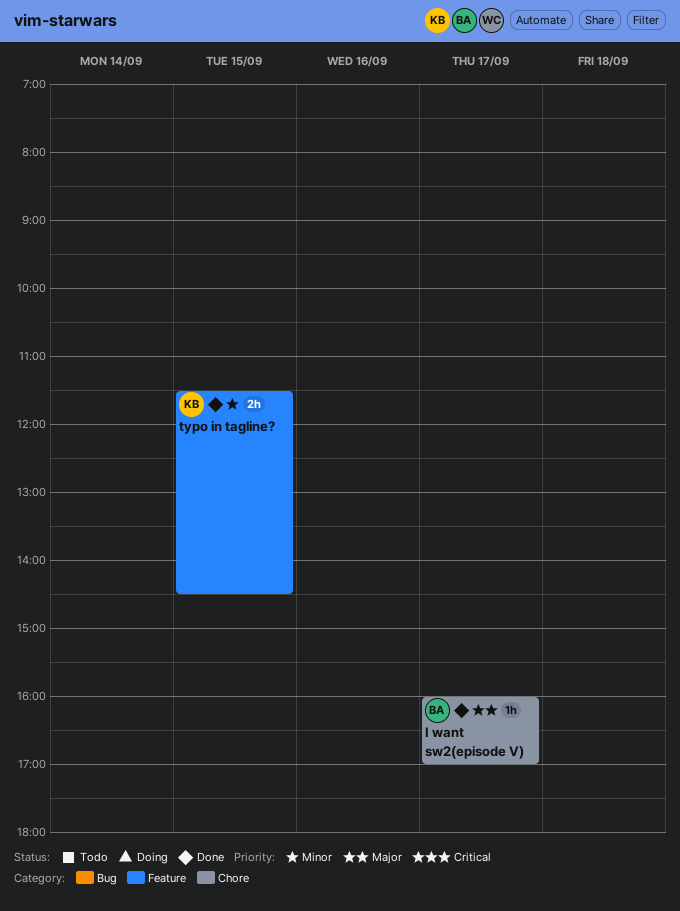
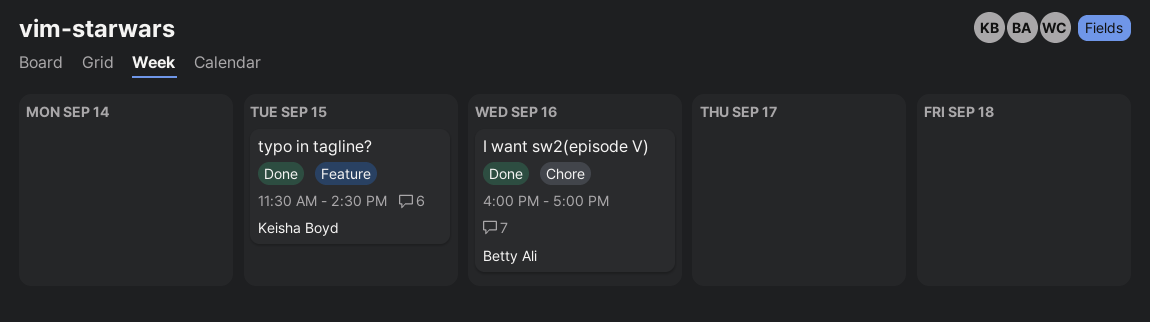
I want sw2(episode V), day: Sep 17 -> Sep 16

